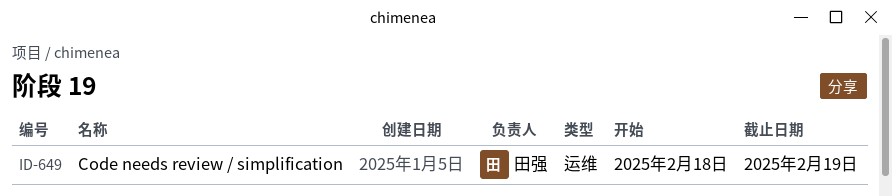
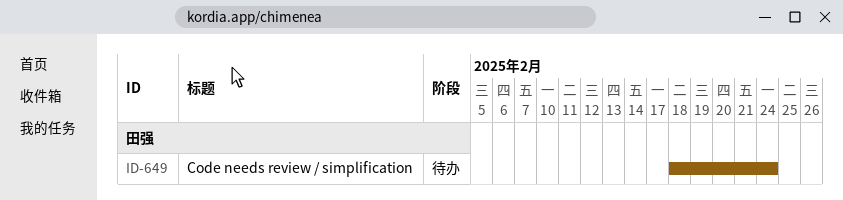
ID-649, due: Feb 19 -> Feb 24

